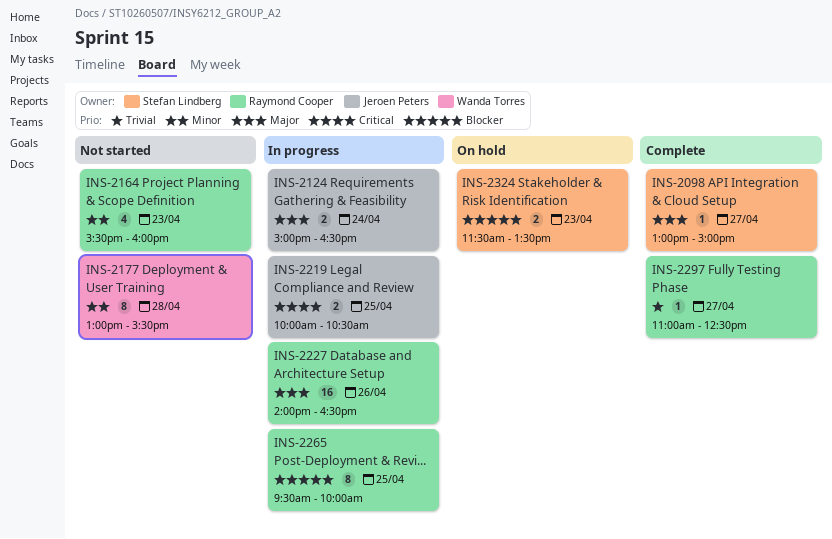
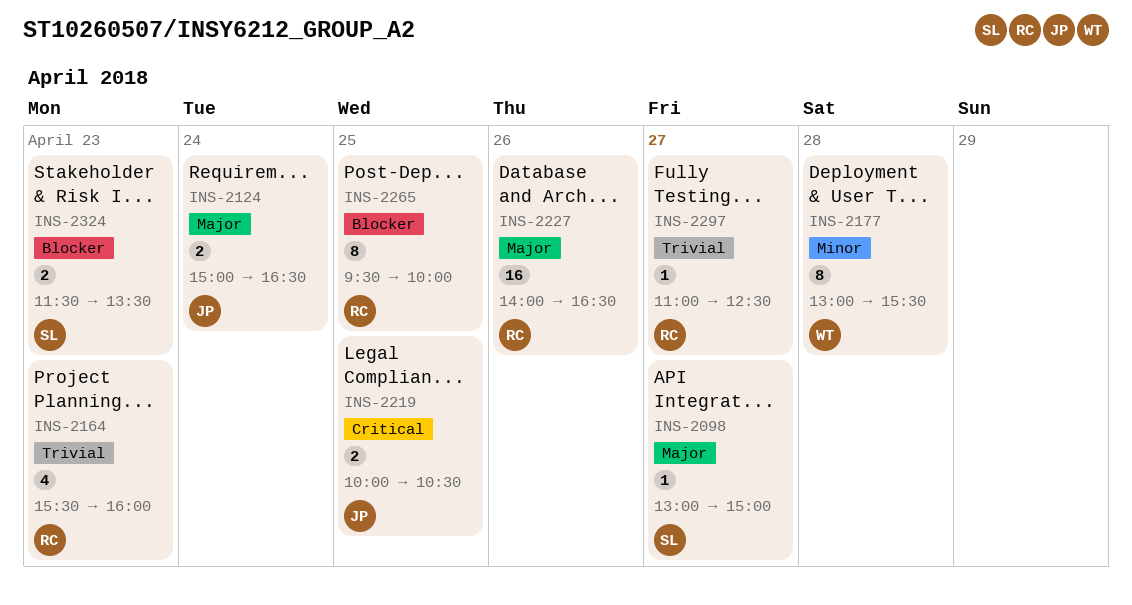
INS-2164, priority: Minor -> Trivial

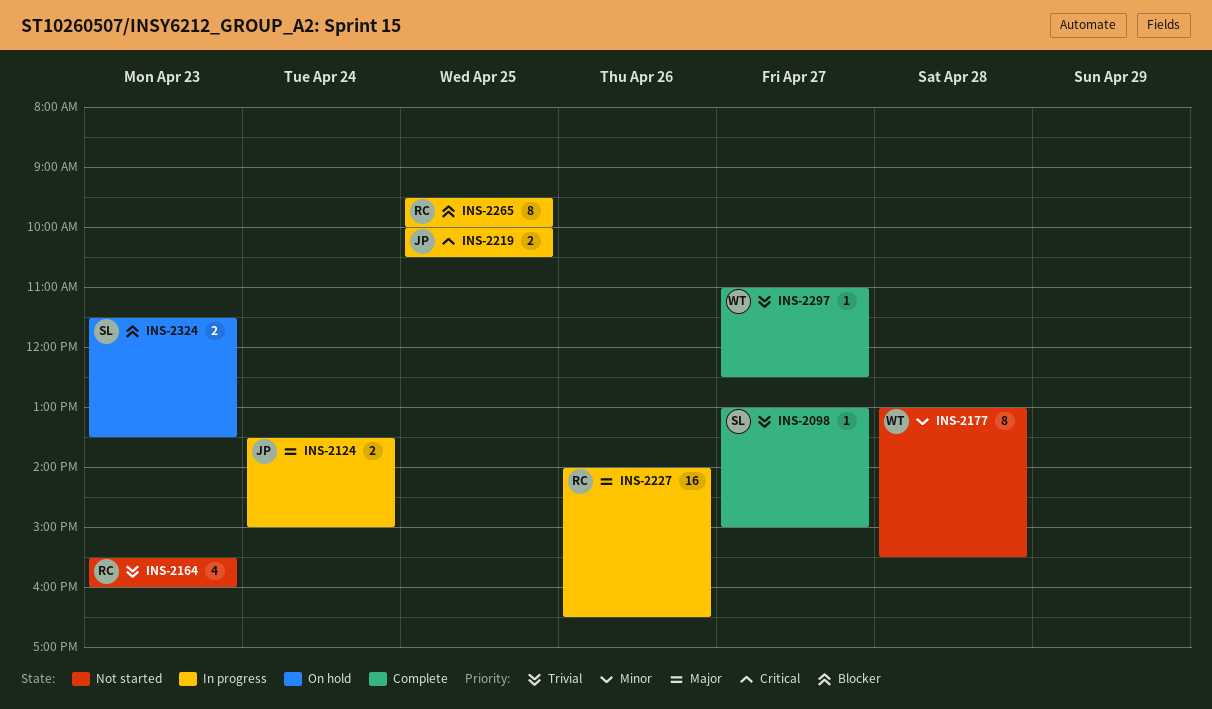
INS-2098, priority: Major -> Trivial
INS-2124, begins: 15:00 -> 13:30
INS-2124, ends: 16:30 -> 15:00
INS-2297, owner: RC -> WT

